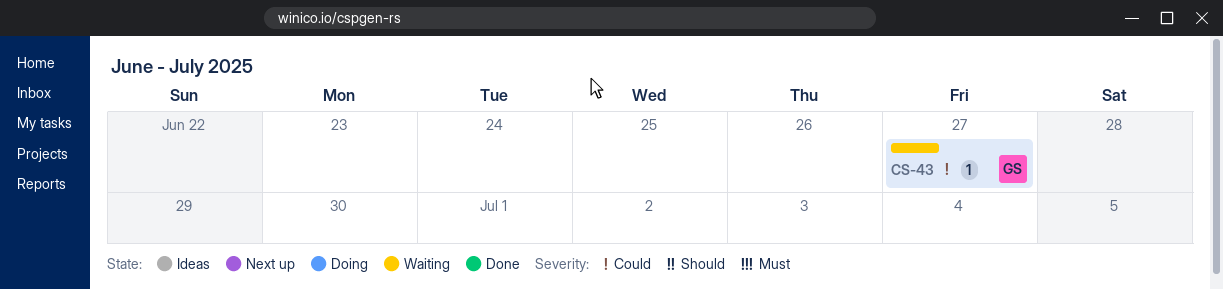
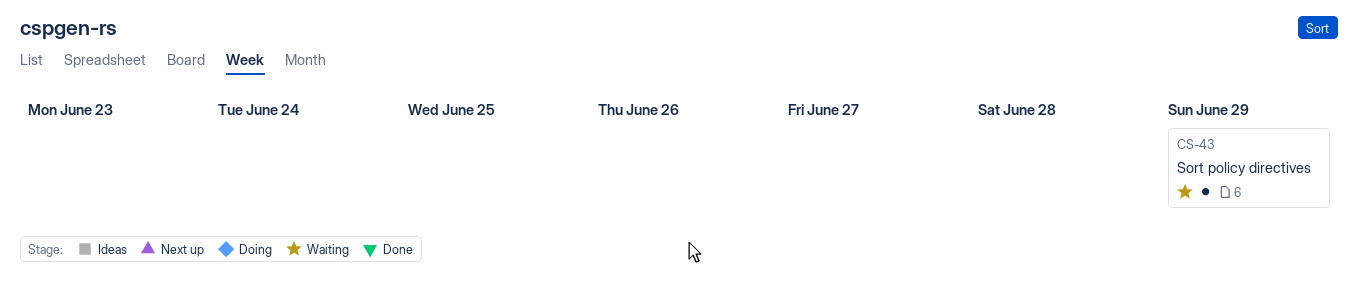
CS-43, due: Jun 27 -> Jun 29

